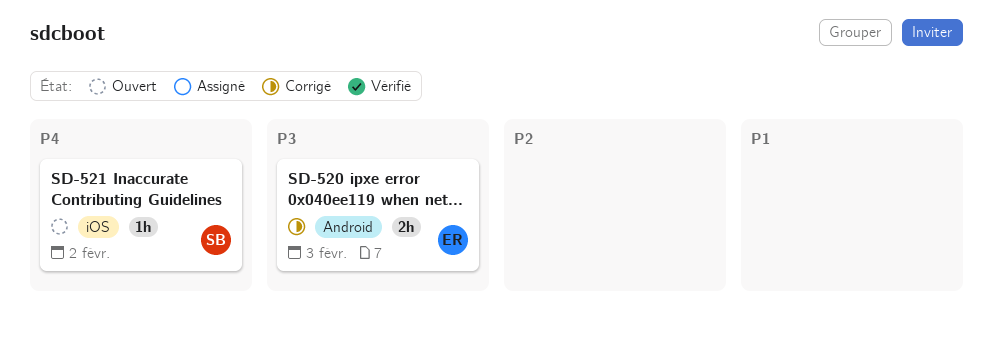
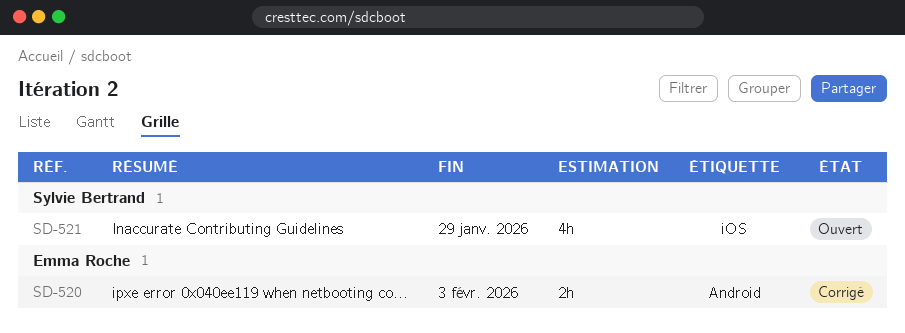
SD-521, estimate: 1h -> 4h
SD-521, due: Feb 2 -> Jan 29

